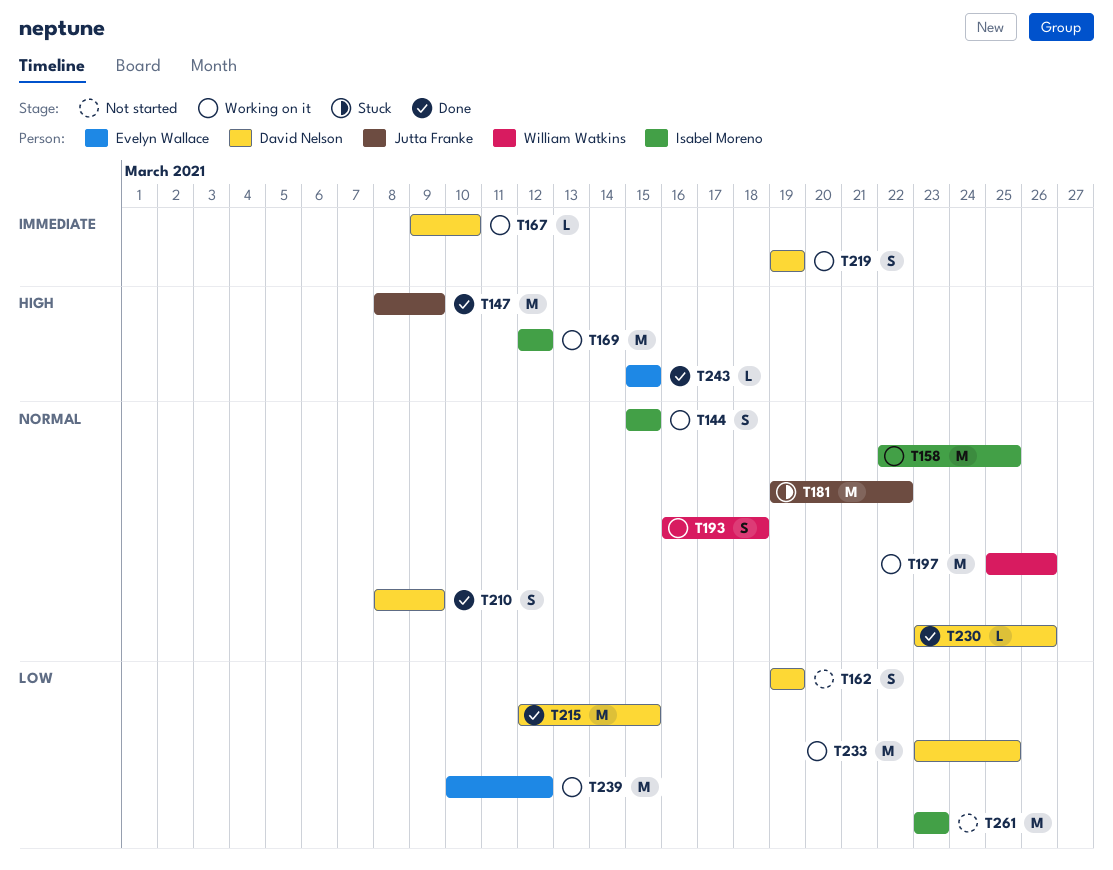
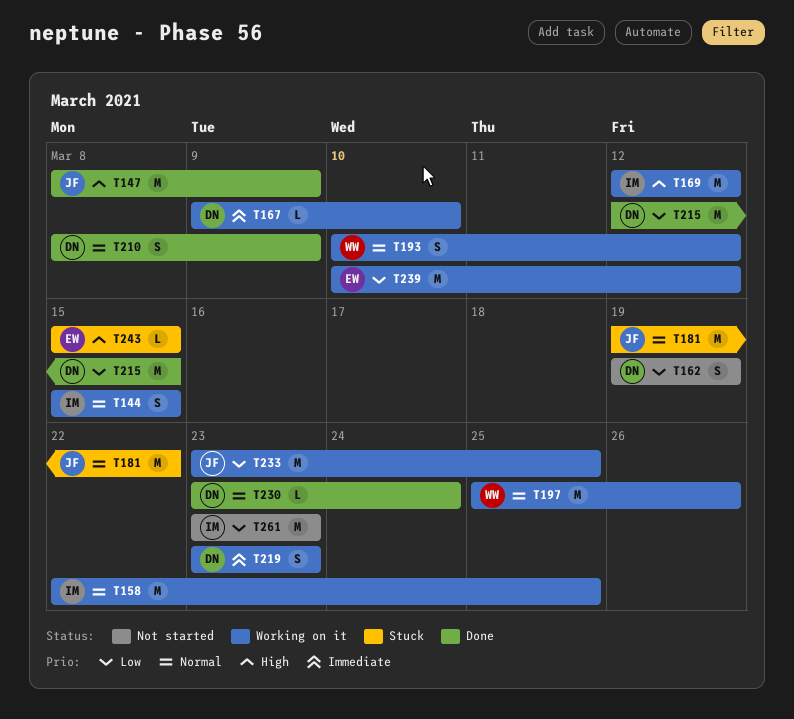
T193, start: Mar 16 -> Mar 10
T193, due: Mar 18 -> Mar 12
T219, start: Mar 19 -> Mar 23
T219, due: Mar 19 -> Mar 23
T230, due: Mar 26 -> Mar 24
T233, owner: David Nelson -> Jutta Franke
T243, status: Done -> Stuck

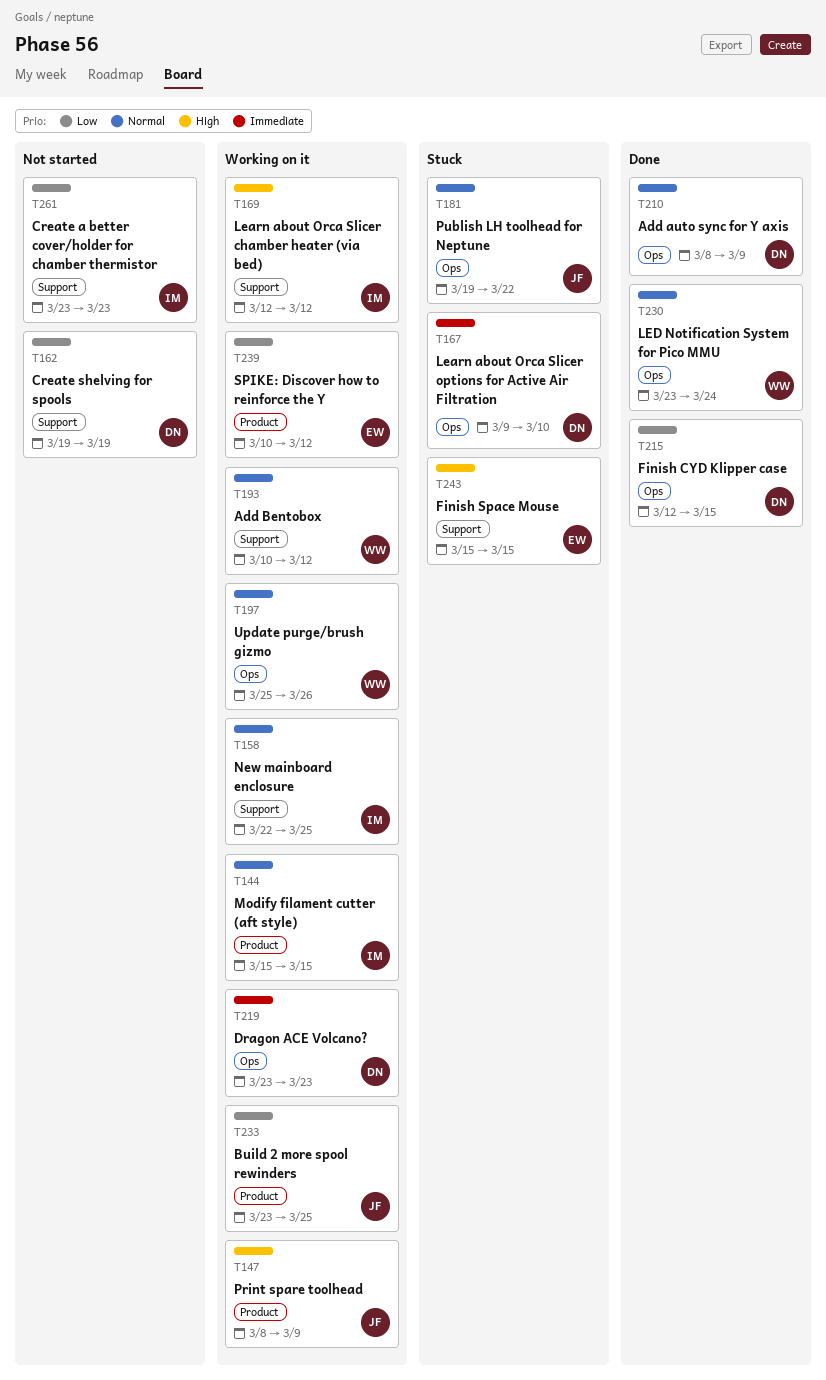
T147, status: Done -> Working on it
T167, status: Working on it -> Stuck
T230, owner: DN -> WW

